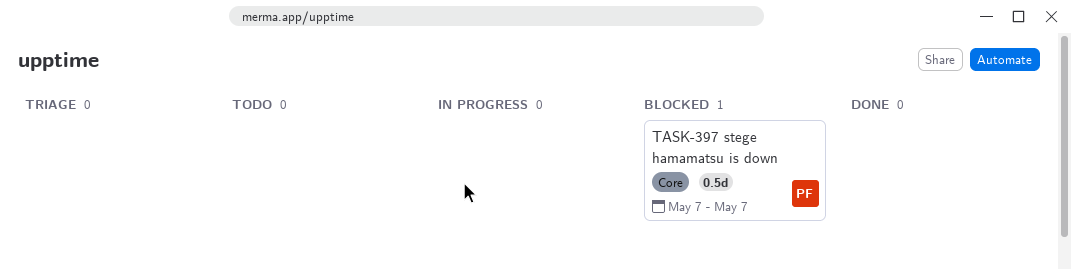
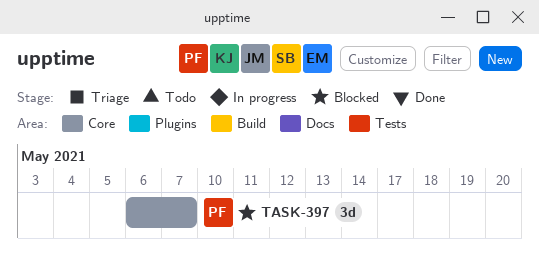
TASK-397, estimate: 0.5d -> 3d
TASK-397, start: May 7 -> May 6

